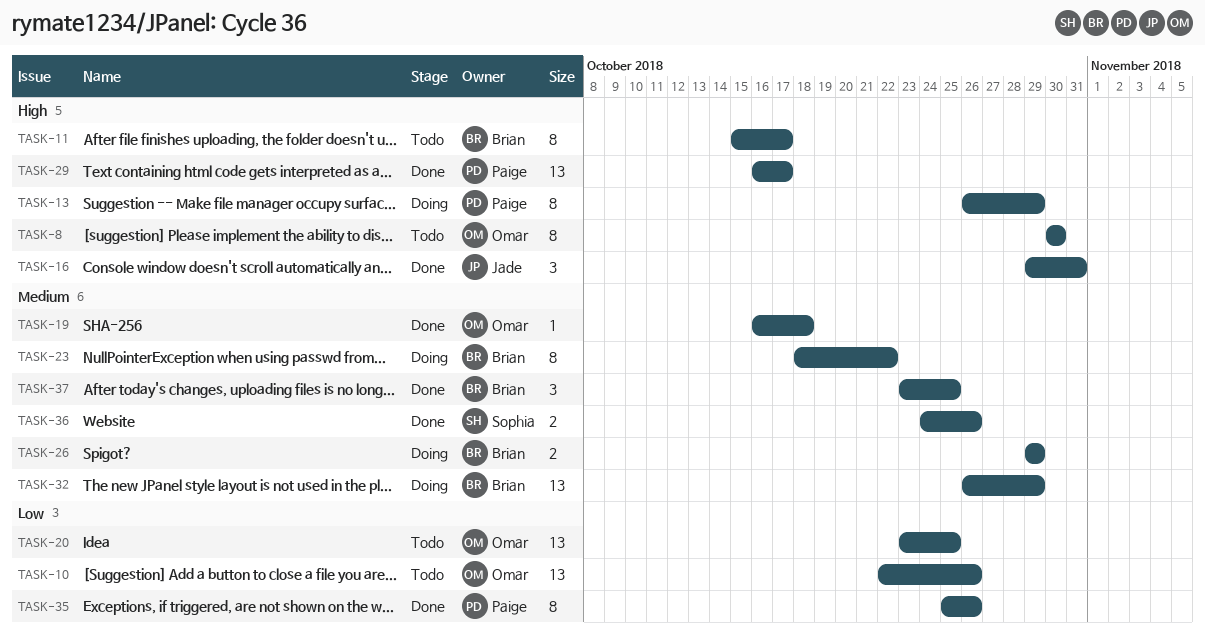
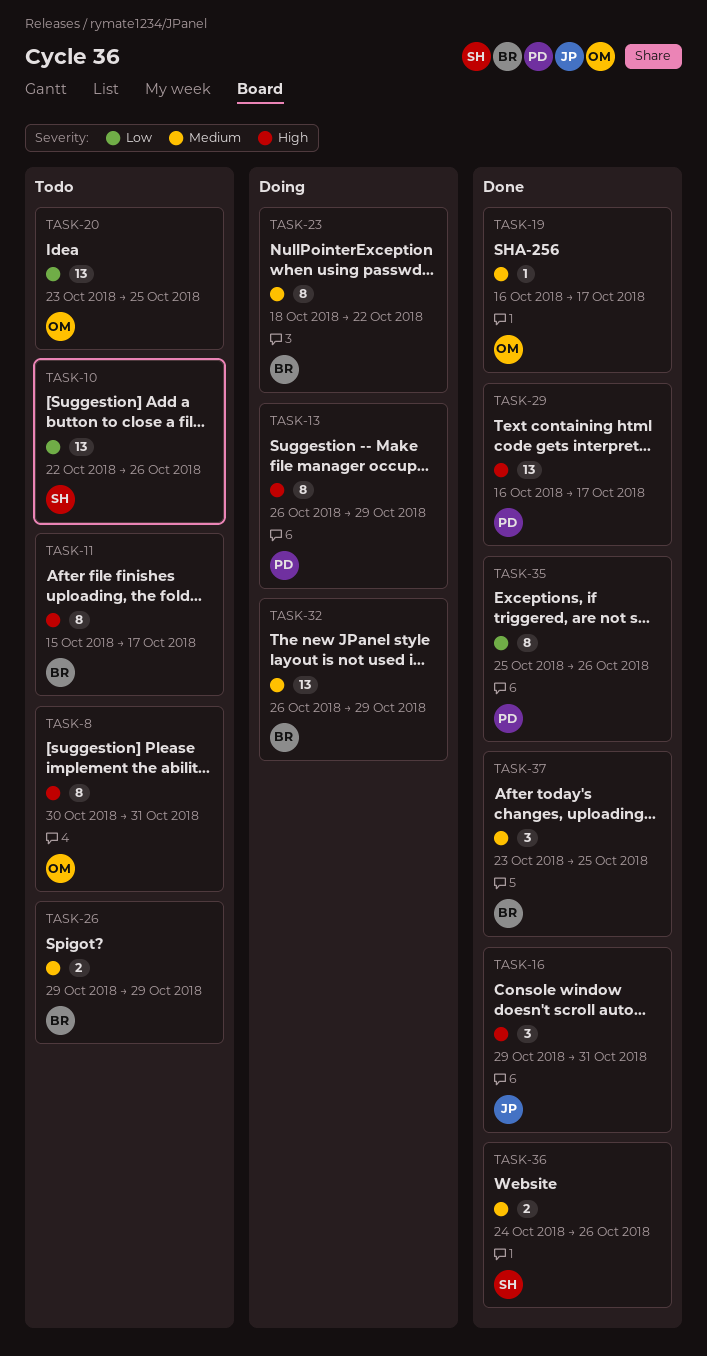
TASK-8, due: Oct 30 -> Oct 31
TASK-10, owner: Omar -> Sophia
TASK-19, due: Oct 18 -> Oct 17
TASK-26, status: Doing -> Todo

